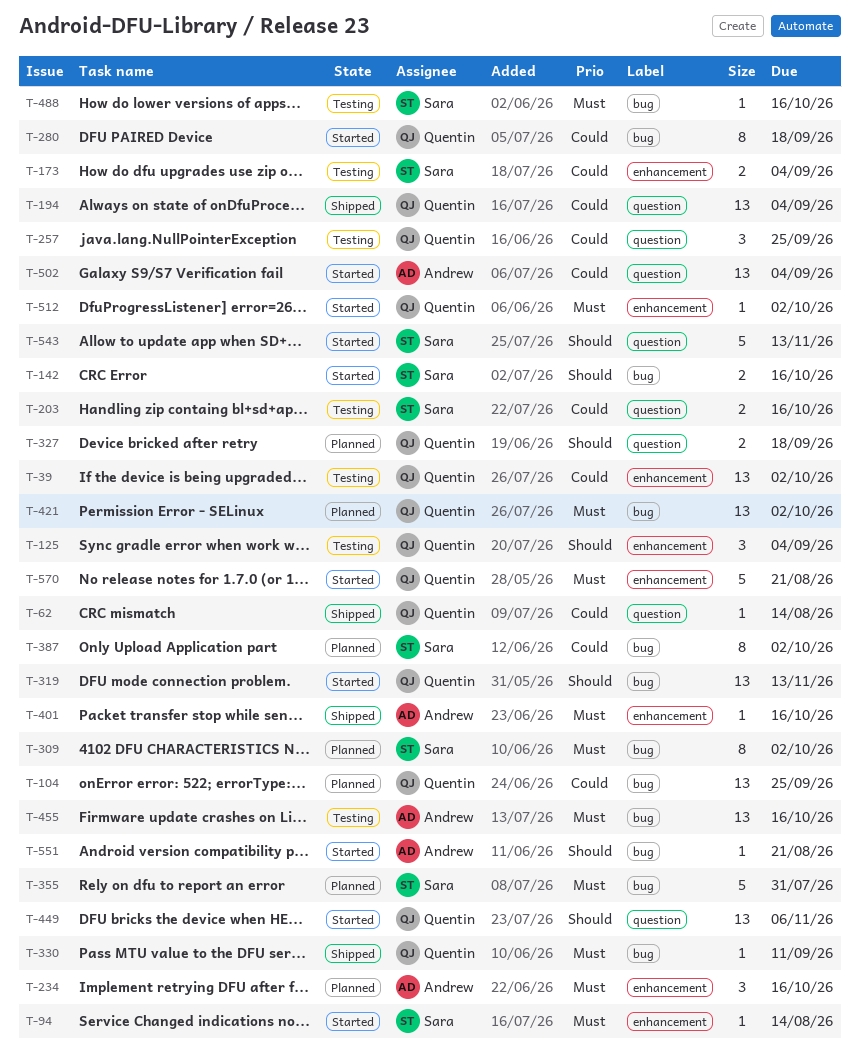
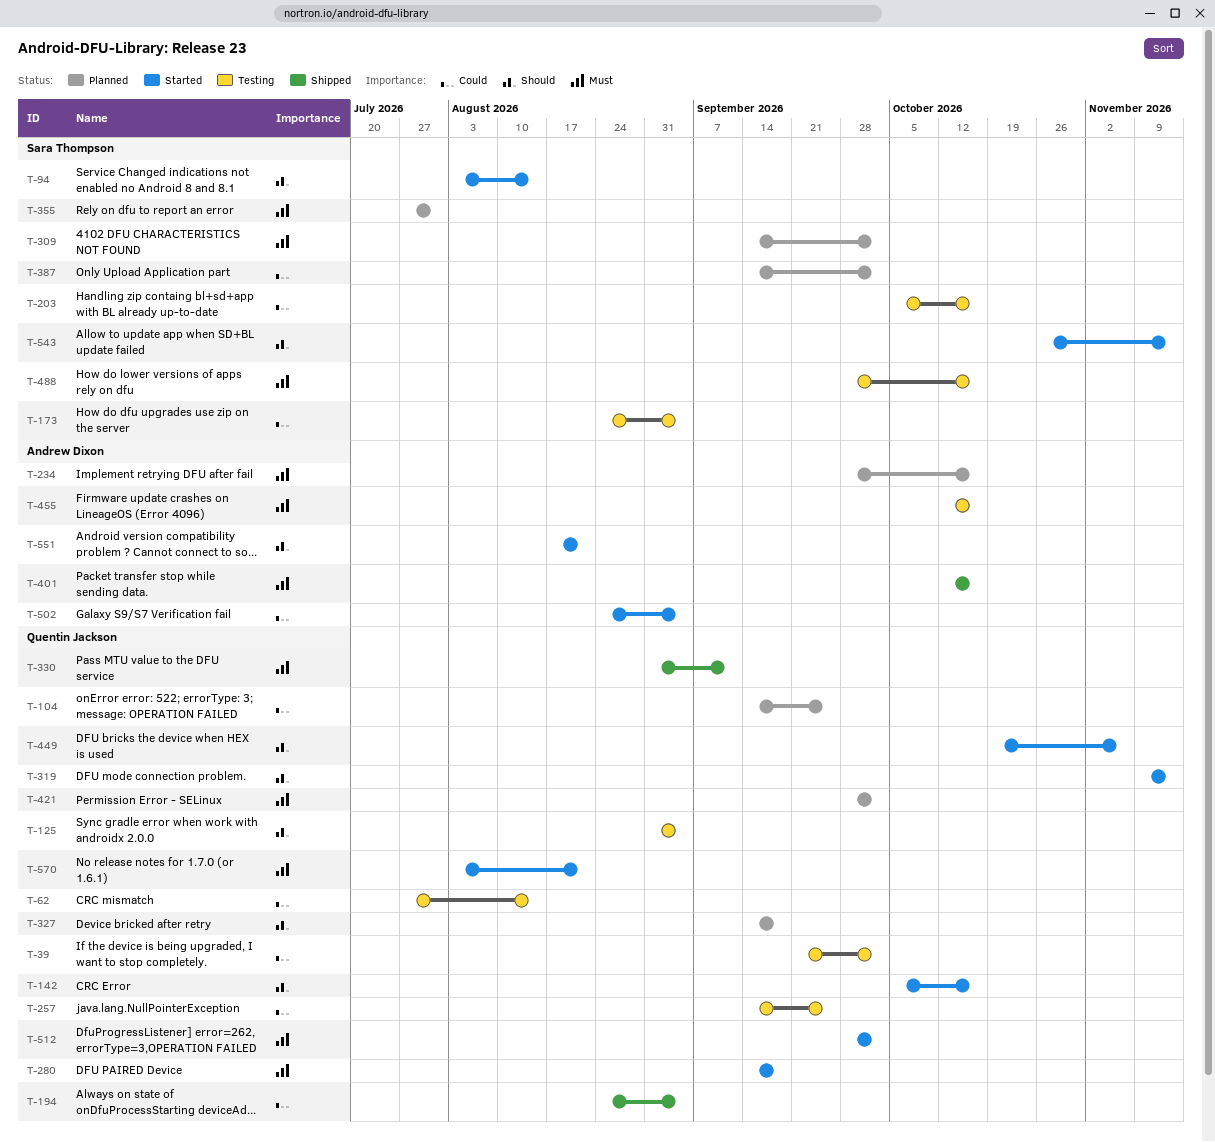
T-62, status: Shipped -> Testing
T-94, priority: Must -> Should
T-142, owner: Sara Thompson -> Quentin Jackson
T-280, priority: Could -> Must

